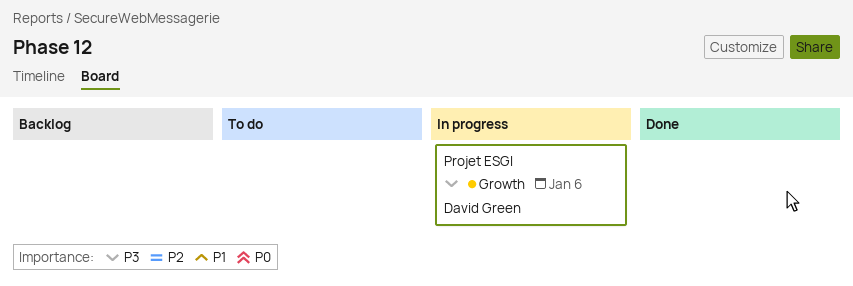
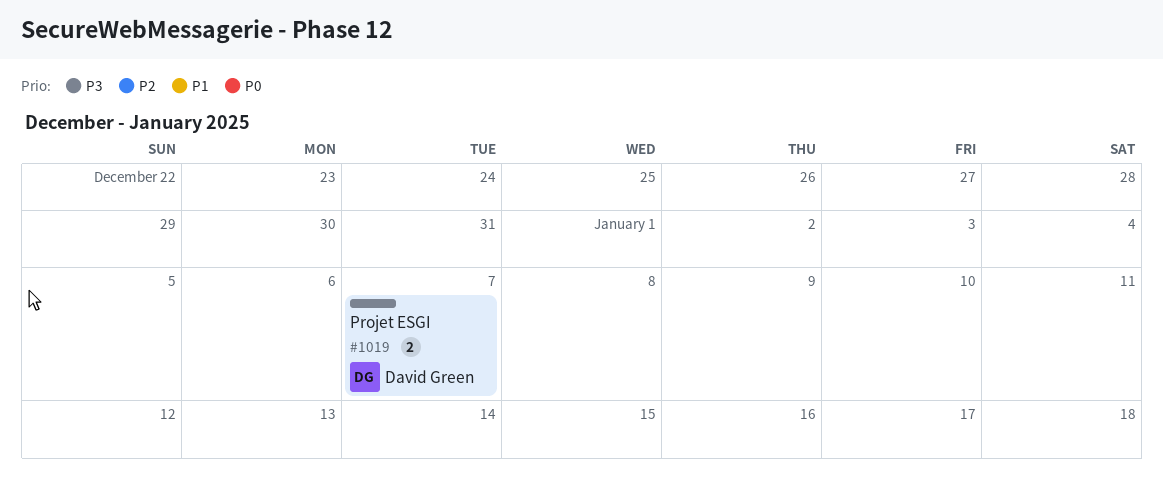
Projet ESGI, due: Jan 6 -> Jan 7

